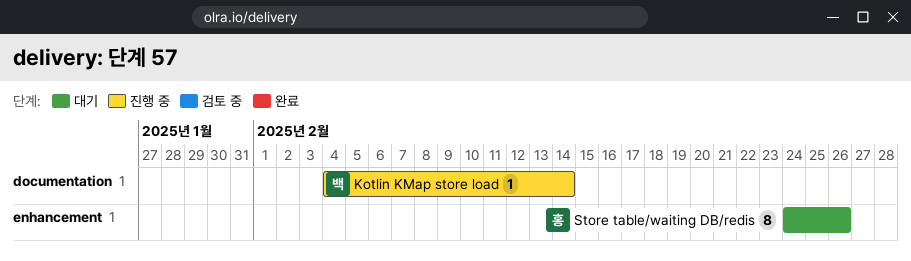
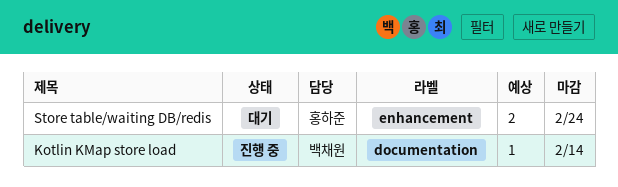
Store table/waiting DB/redis, estimate: 8 -> 2
Store table/waiting DB/redis, due: Feb 26 -> Feb 24

